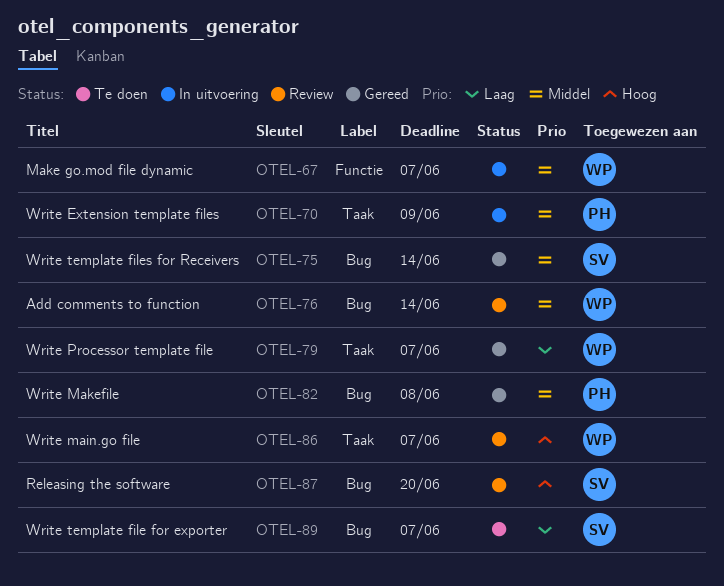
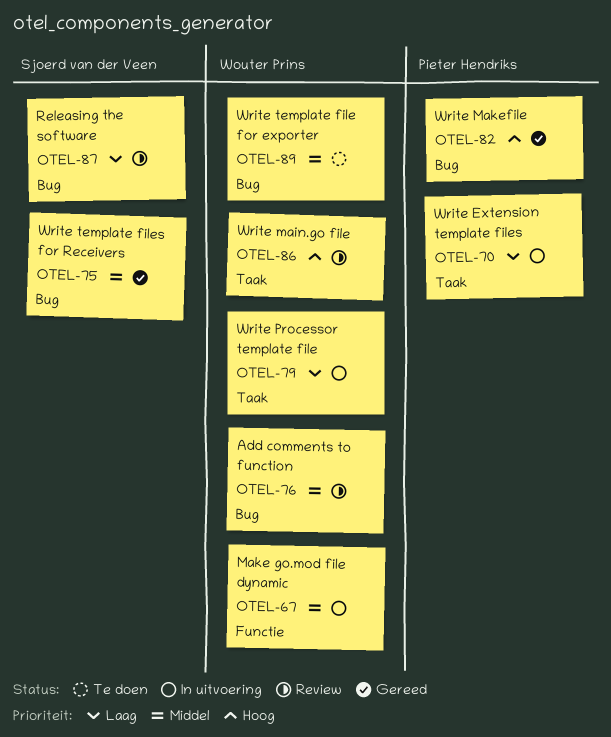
OTEL-70, priority: Middel -> Laag
OTEL-79, status: Gereed -> In uitvoering
OTEL-82, priority: Middel -> Hoog
OTEL-87, priority: Hoog -> Laag
OTEL-89, owner: Sjoerd van der Veen -> Wouter Prins
OTEL-89, priority: Laag -> Middel

